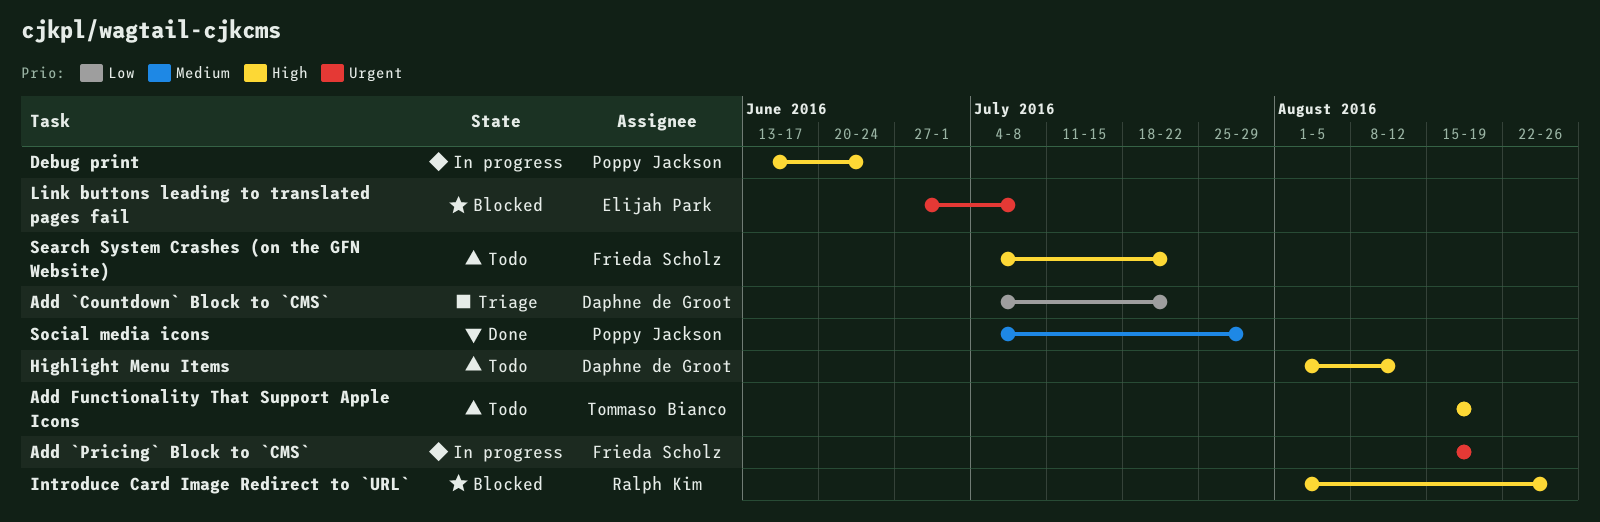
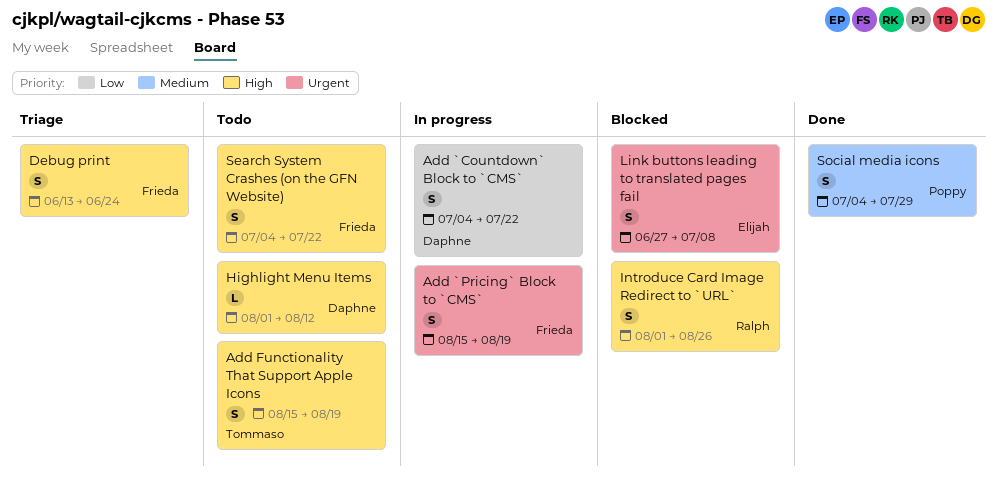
Add `Countdown` Block to `CMS`, status: Triage -> In progress
Debug print, status: In progress -> Triage
Debug print, owner: Poppy Jackson -> Frieda Scholz

